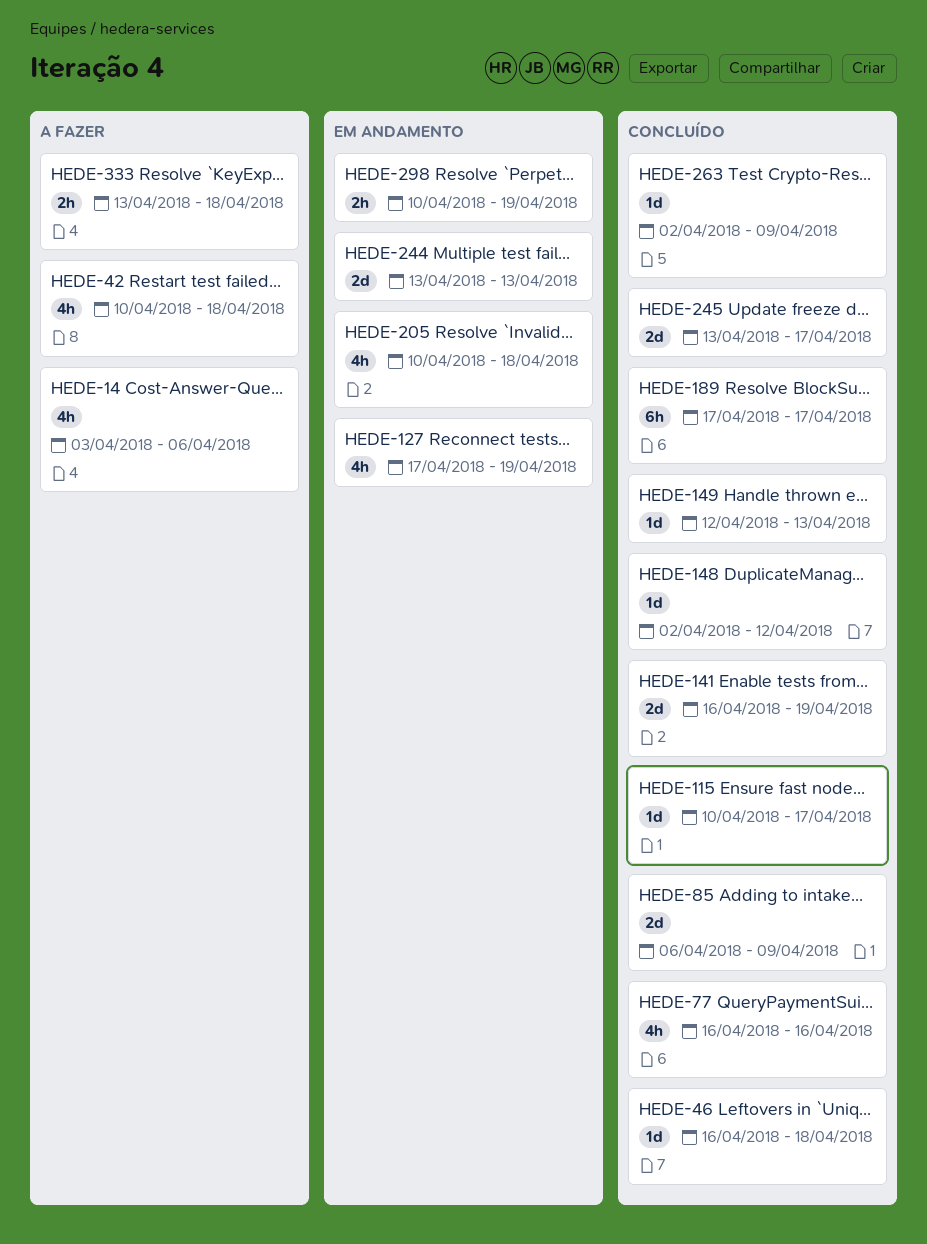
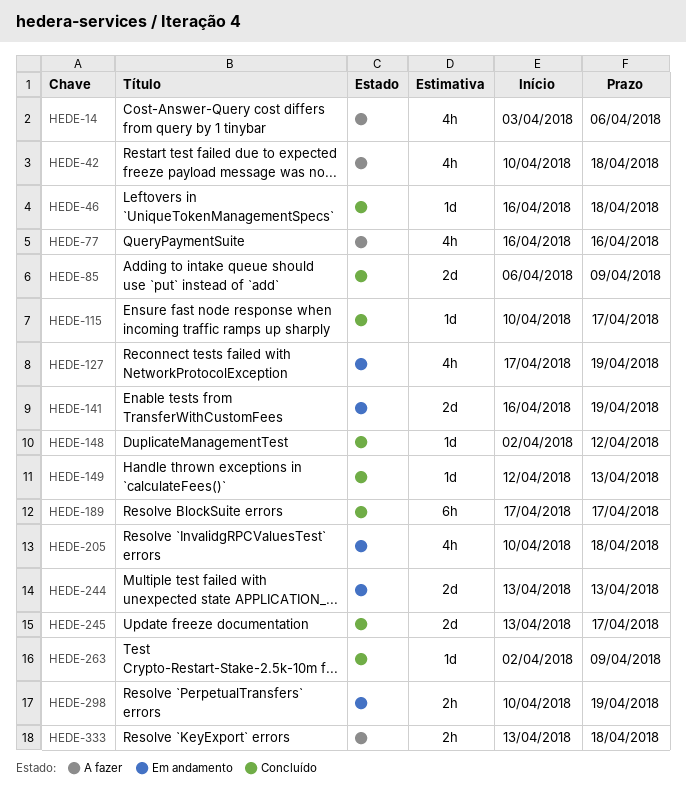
HEDE-77, status: Concluído -> A fazer
HEDE-141, status: Concluído -> Em andamento

